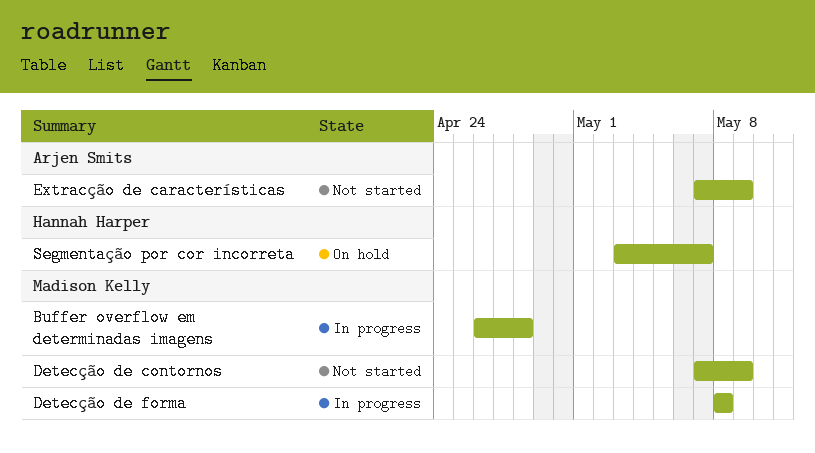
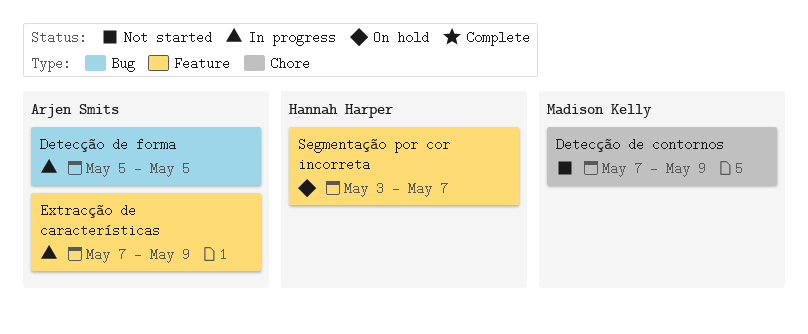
Buffer overflow em determinadas imagens: present -> none
Detecção de forma, owner: Madison Kelly -> Arjen Smits
Detecção de forma, start: May 8 -> May 5
Detecção de forma, due: May 8 -> May 5
Extracção de características, status: Not started -> In progress

